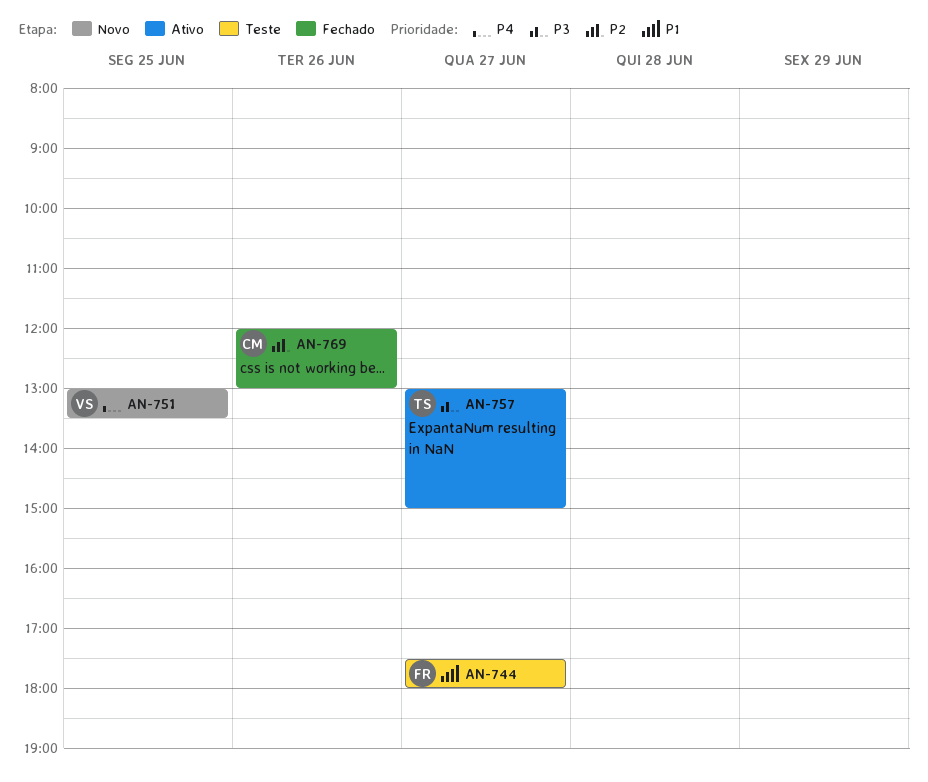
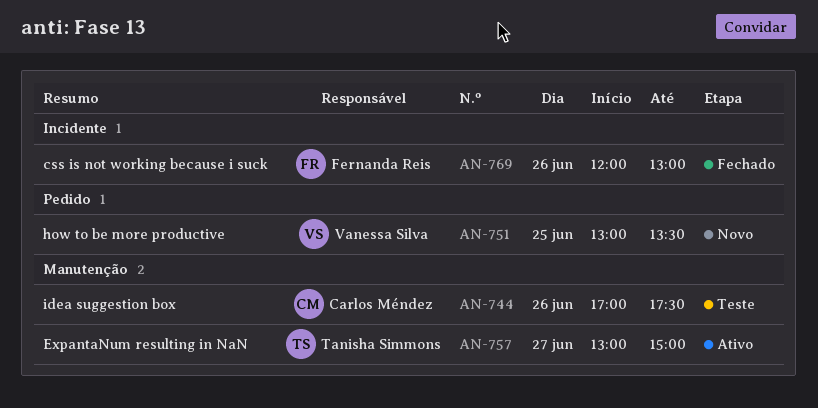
AN-744, owner: Fernanda Reis -> Carlos Méndez
AN-744, day: Jun 27 -> Jun 26
AN-744, begins: 17:30 -> 17:00
AN-744, ends: 18:00 -> 17:30
AN-769, owner: Carlos Méndez -> Fernanda Reis

